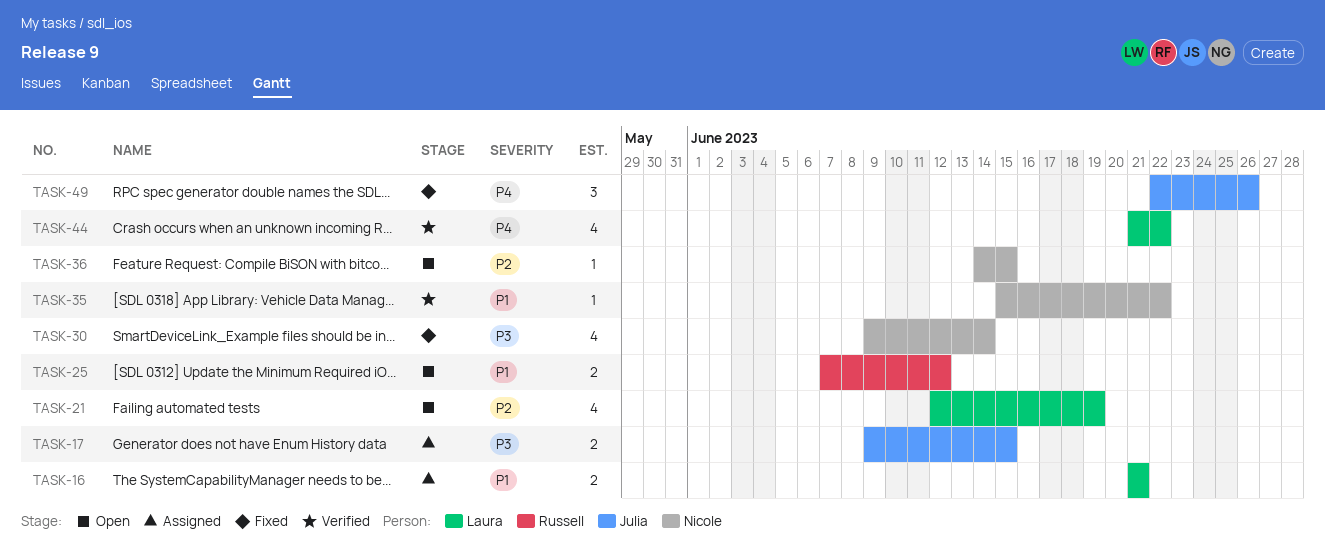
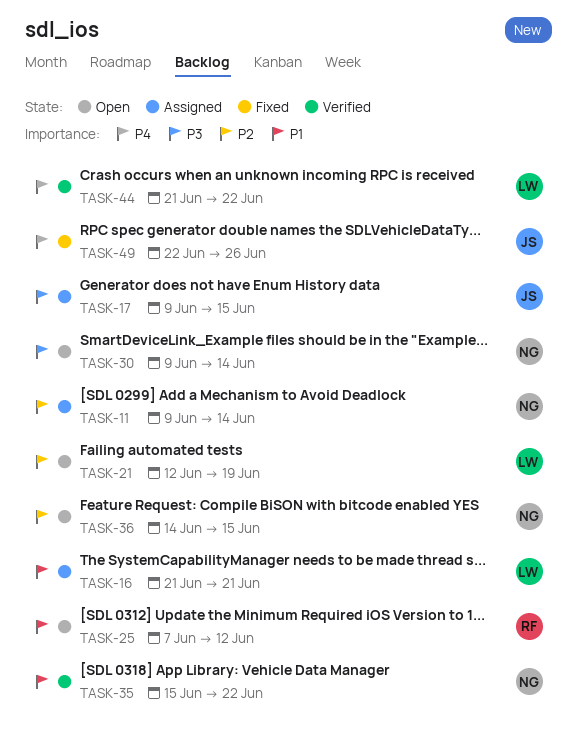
TASK-11: none -> present
TASK-30, status: Fixed -> Open

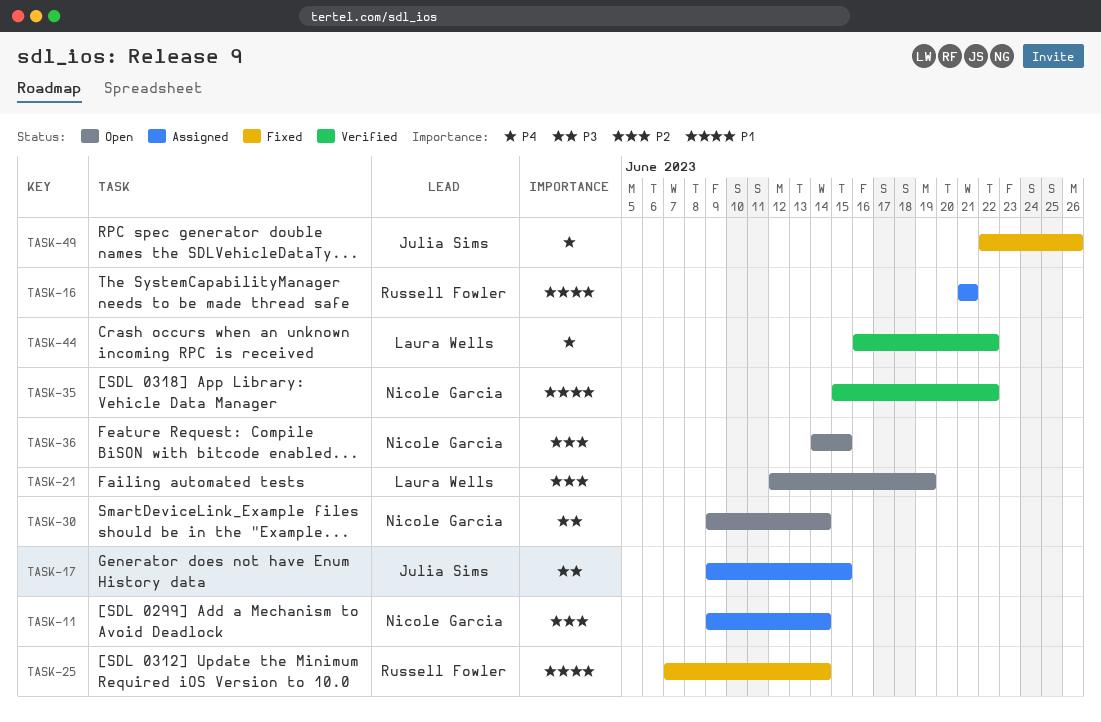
TASK-16, owner: Laura Wells -> Russell Fowler
TASK-25, status: Open -> Fixed
TASK-25, due: Jun 12 -> Jun 14
TASK-44, start: Jun 21 -> Jun 16

